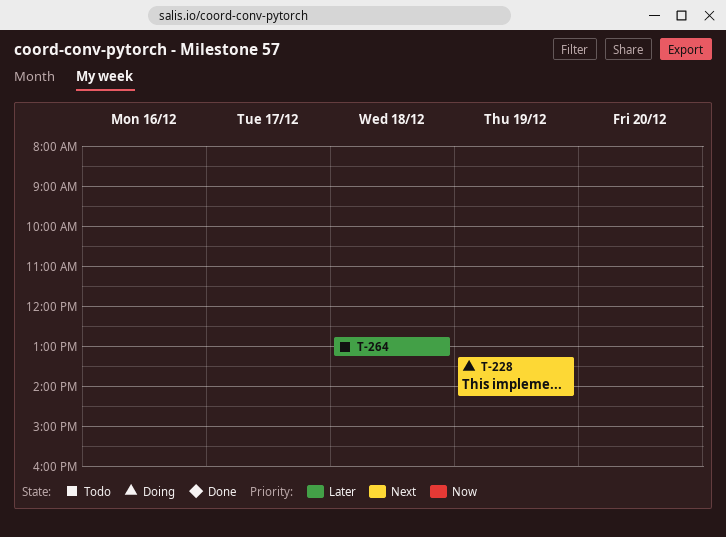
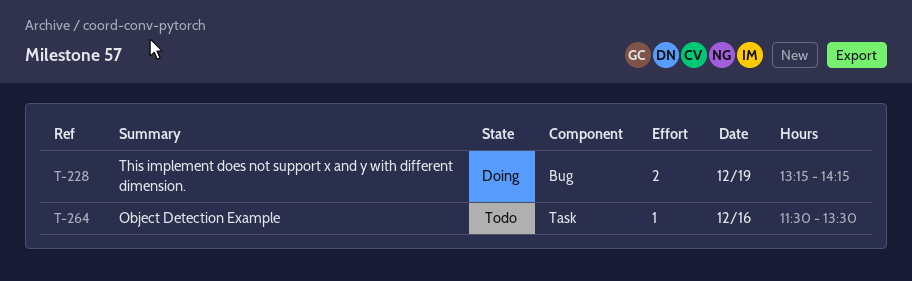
T-264, day: Dec 18 -> Dec 16
T-264, begins: 12:45 -> 11:30
T-264, ends: 13:15 -> 13:30

